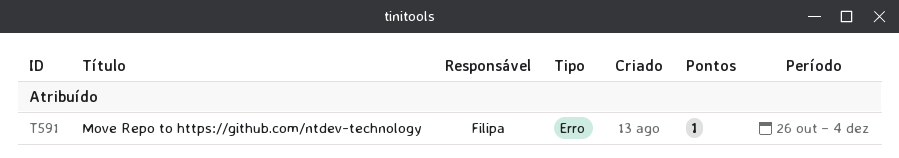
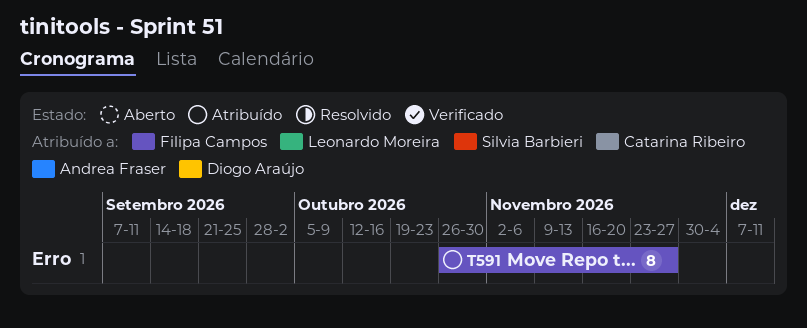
T591, estimate: 1 -> 8
T591, due: Dec 4 -> Nov 27

